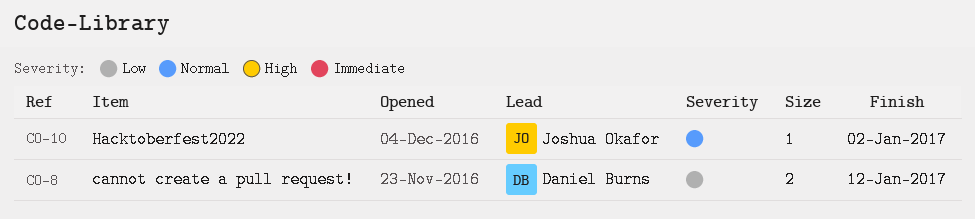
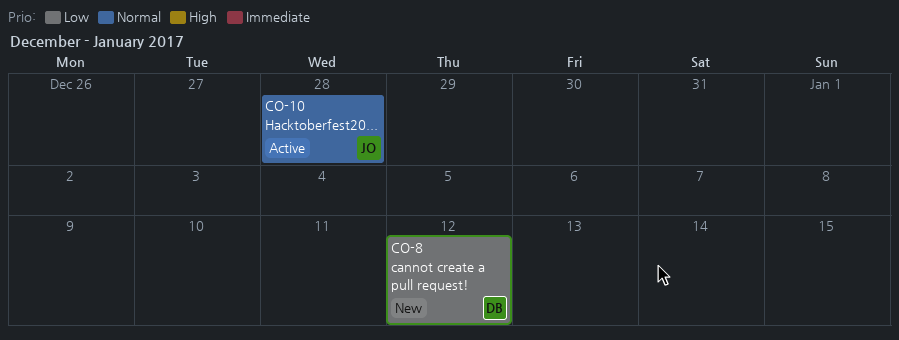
CO-10, due: Jan 2 -> Dec 28

